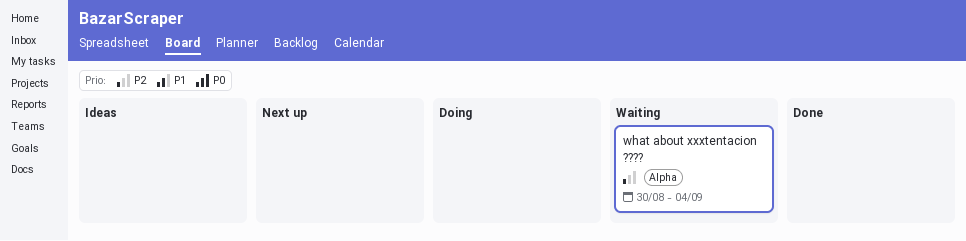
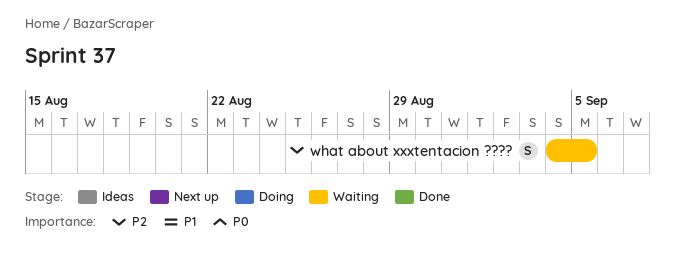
what about xxxtentacion ????, start: Aug 30 -> Sep 4
what about xxxtentacion ????, due: Sep 4 -> Sep 5

